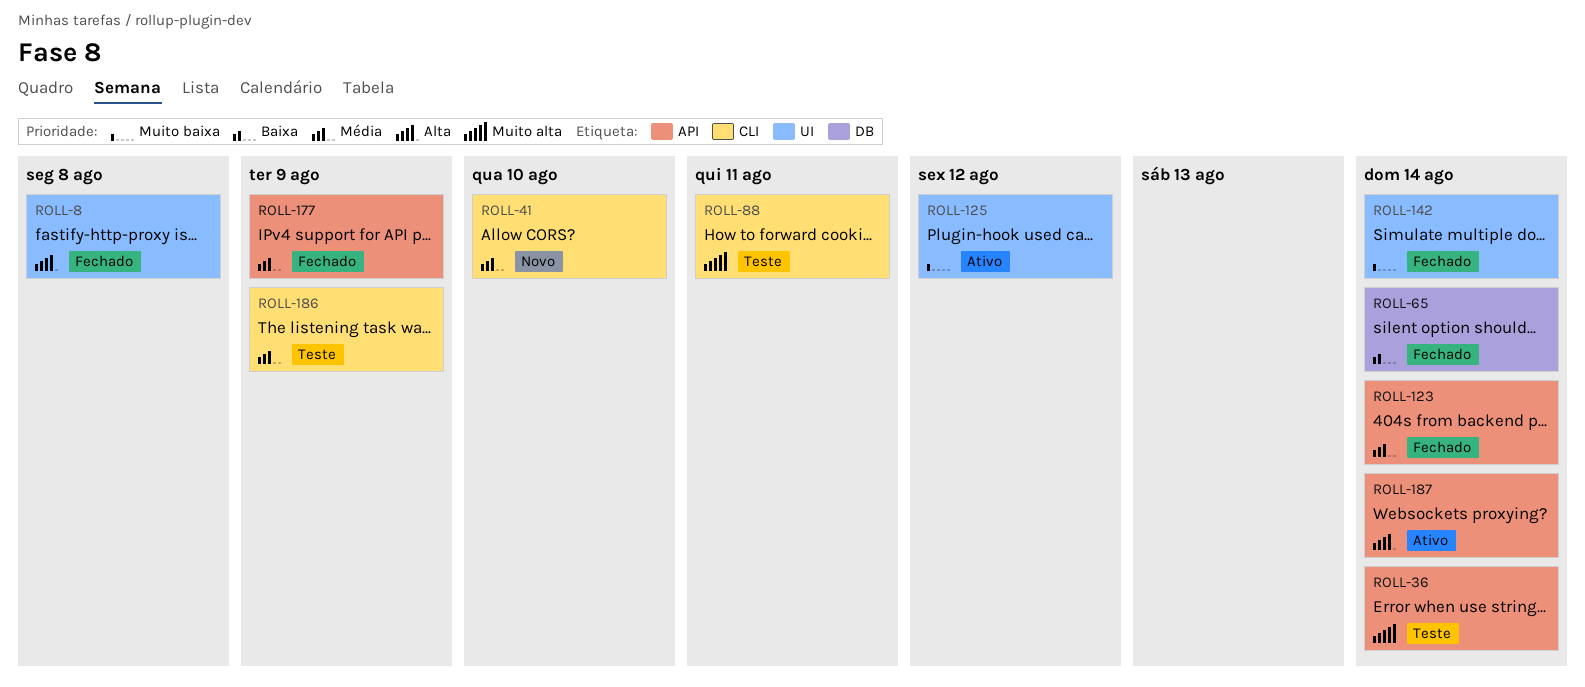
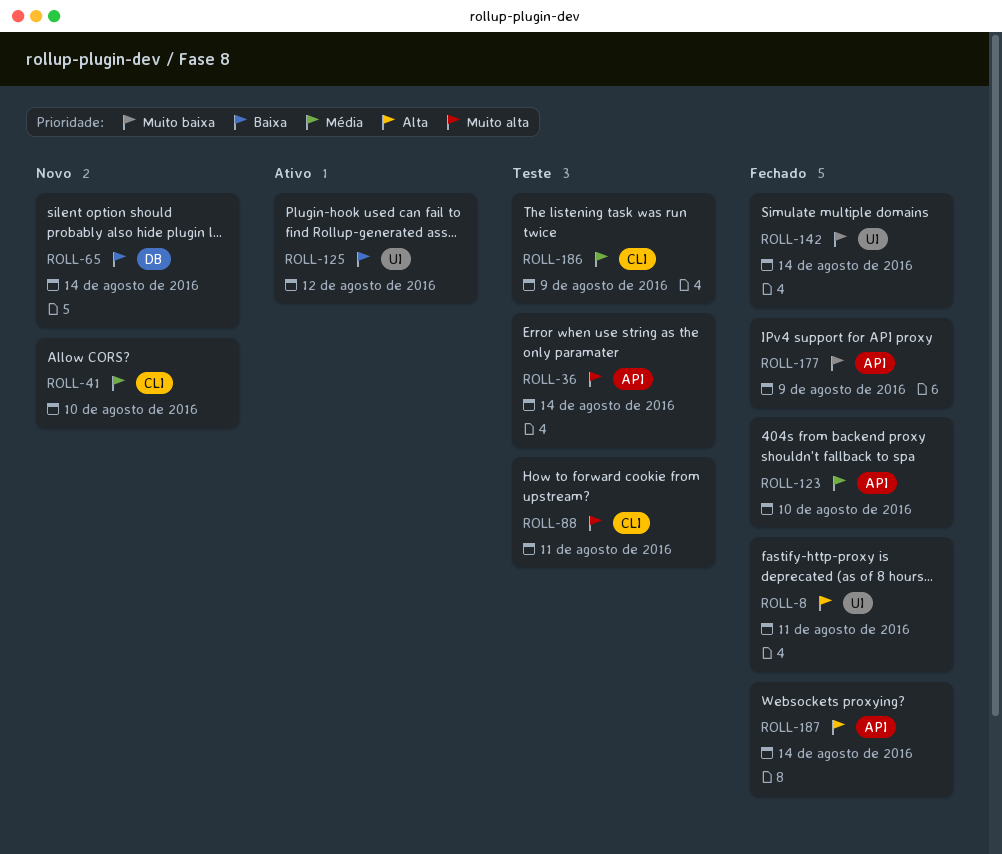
ROLL-8, due: Aug 8 -> Aug 11
ROLL-65, status: Fechado -> Novo
ROLL-123, due: Aug 14 -> Aug 10
ROLL-125, priority: Muito baixa -> Baixa
ROLL-177, priority: Média -> Muito baixa
ROLL-187, status: Ativo -> Fechado

